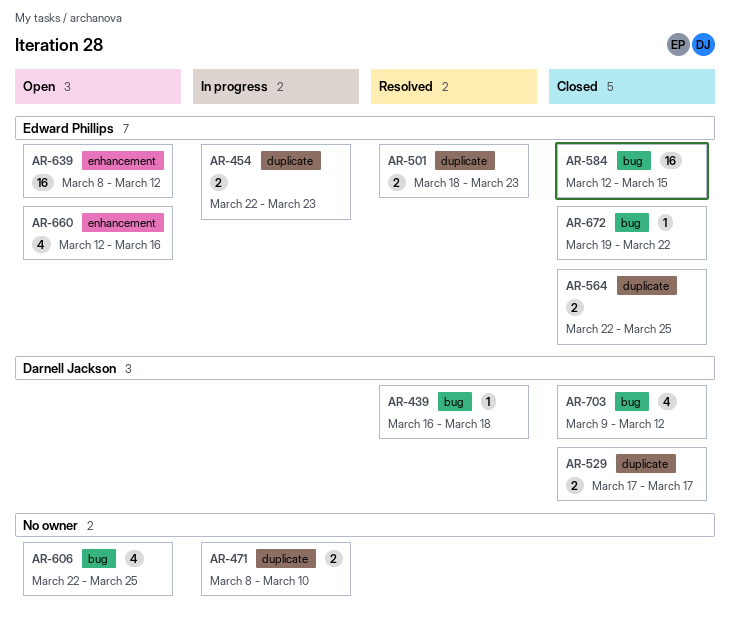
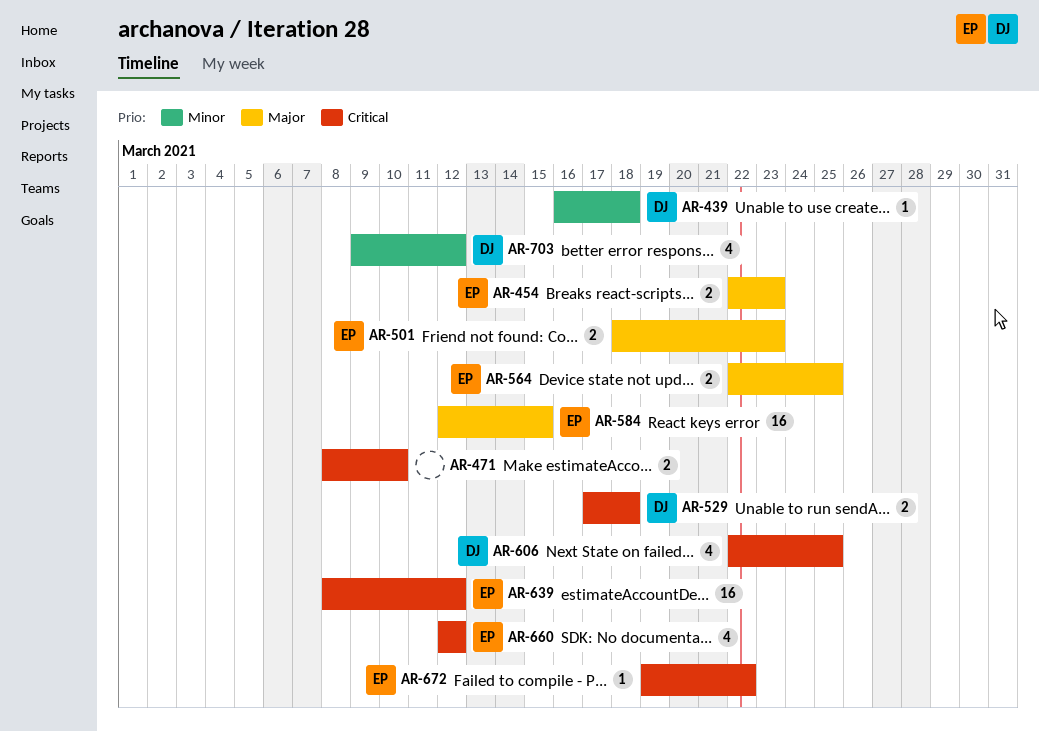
AR-529, due: Mar 17 -> Mar 18
AR-606, owner: none -> Darnell Jackson
AR-660, due: Mar 16 -> Mar 12

